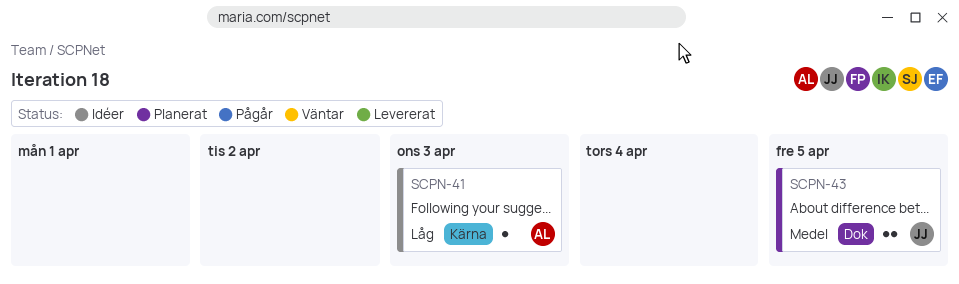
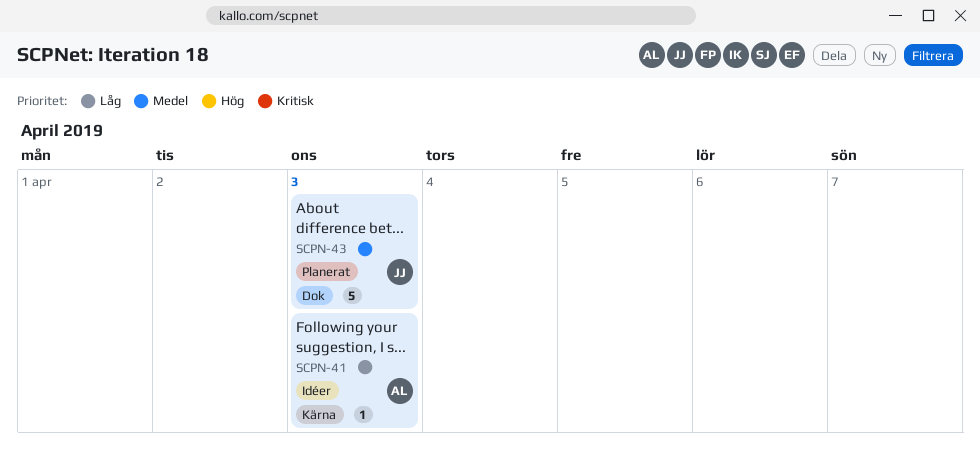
SCPN-43, estimate: 2 -> 5
SCPN-43, due: Apr 5 -> Apr 3

